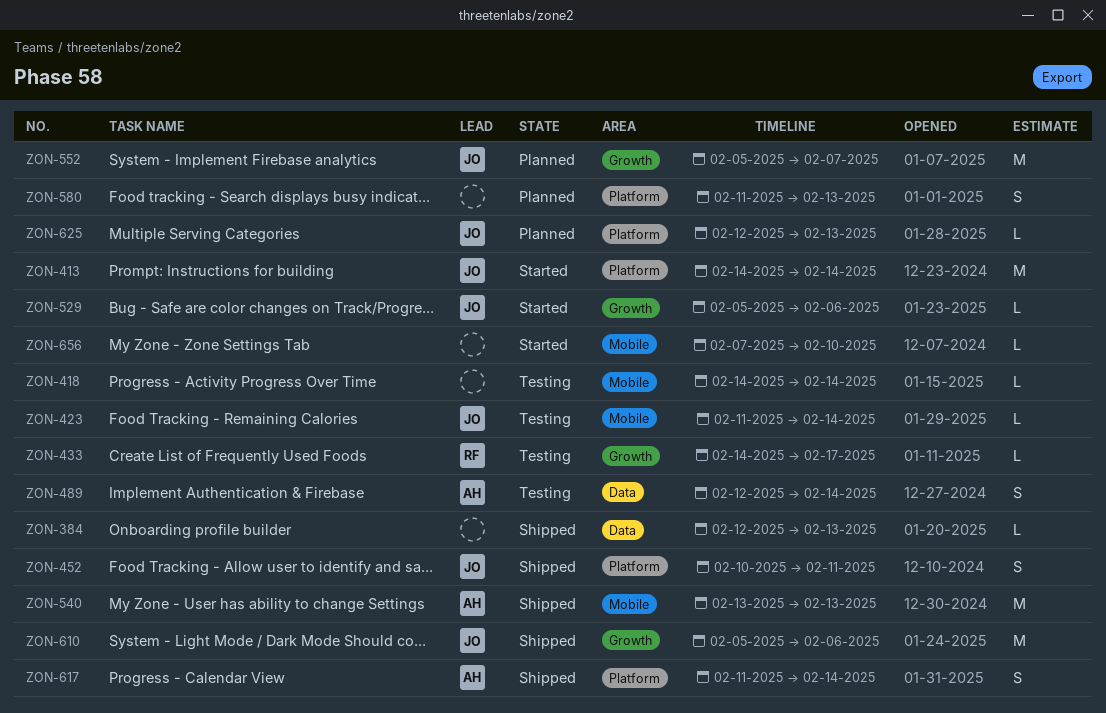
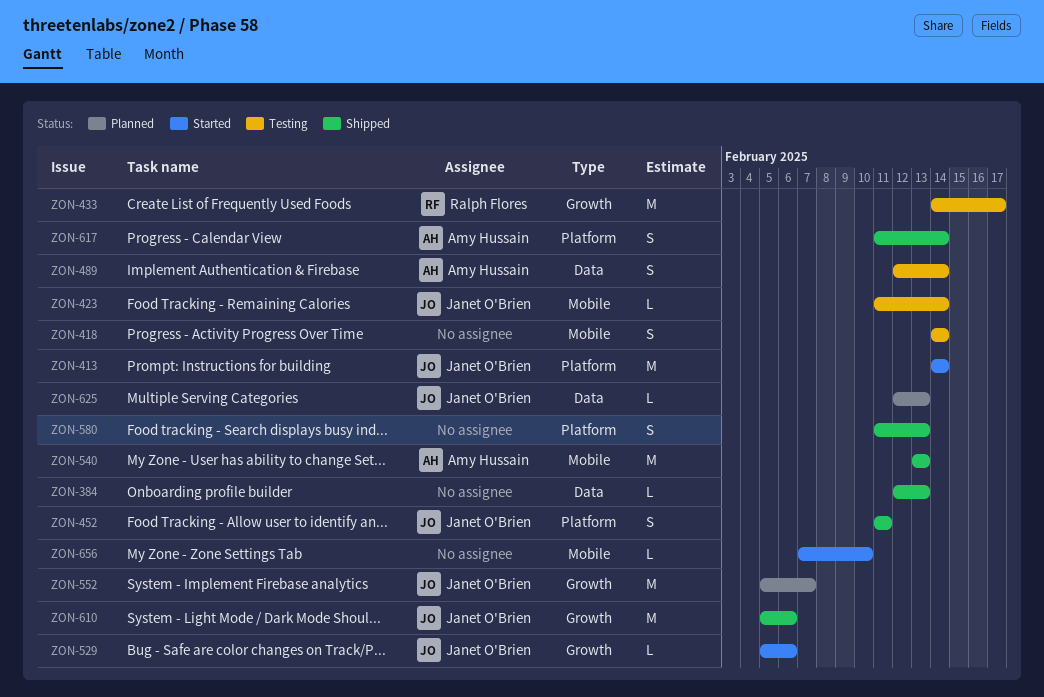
ZON-418, estimate: L -> S
ZON-433, estimate: L -> M
ZON-452, start: Feb 10 -> Feb 11
ZON-580, status: Planned -> Shipped
ZON-625, label: Platform -> Data

